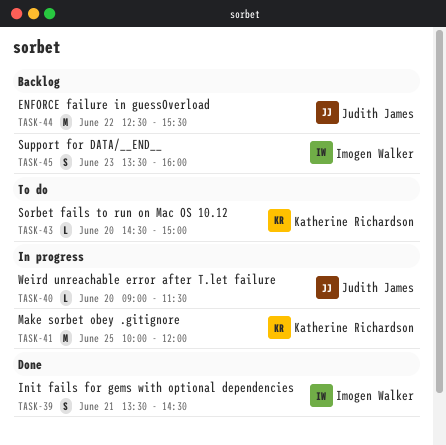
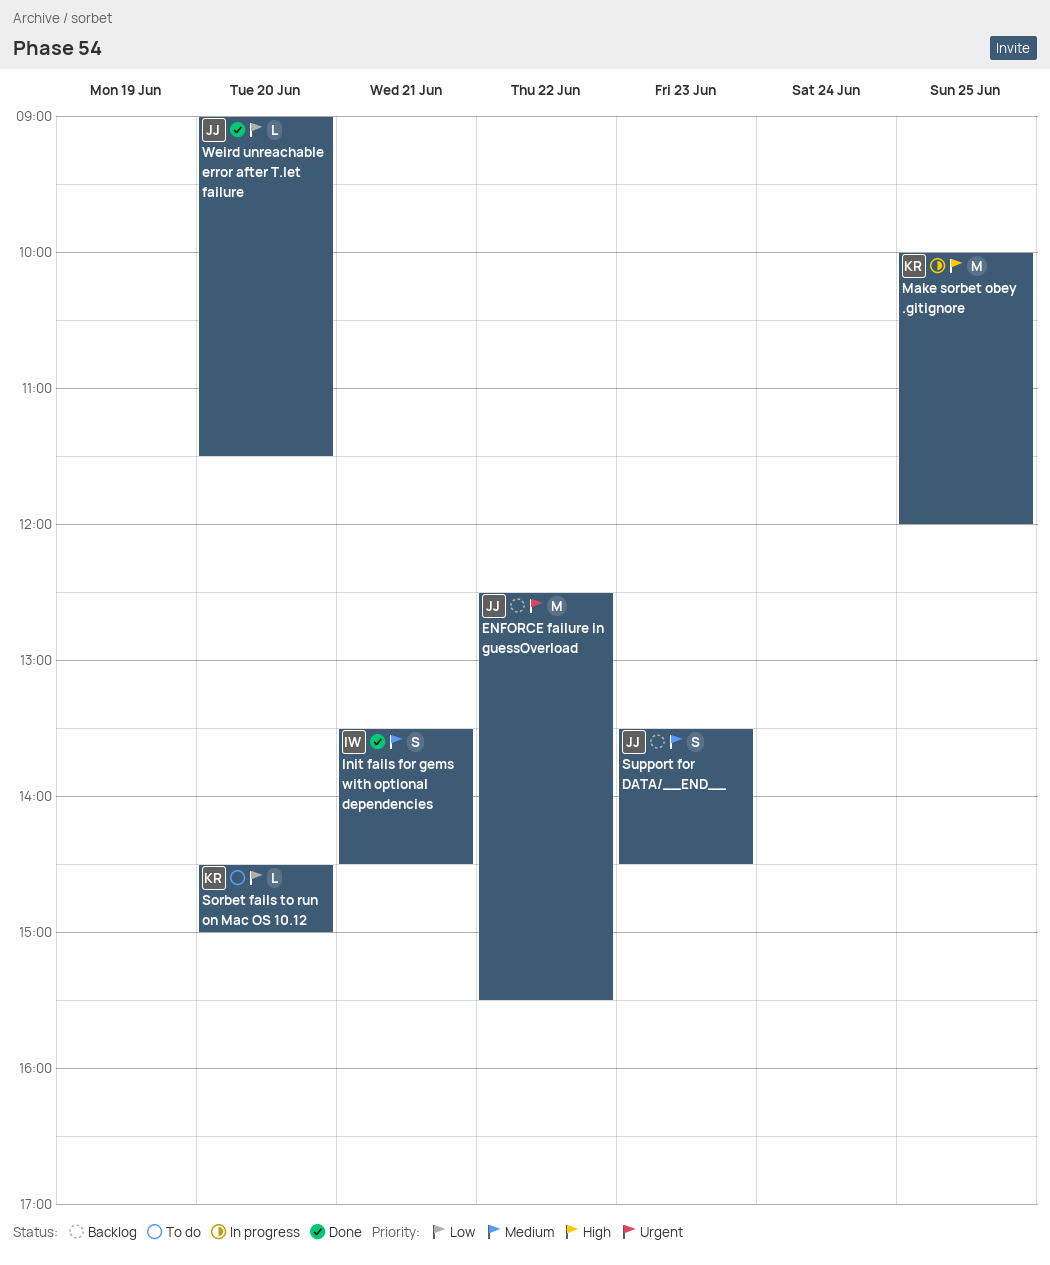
Support for DATA/__END__, owner: Imogen Walker -> Judith James
Support for DATA/__END__, ends: 16:00 -> 14:30
Weird unreachable error after T.let failure, status: In progress -> Done

